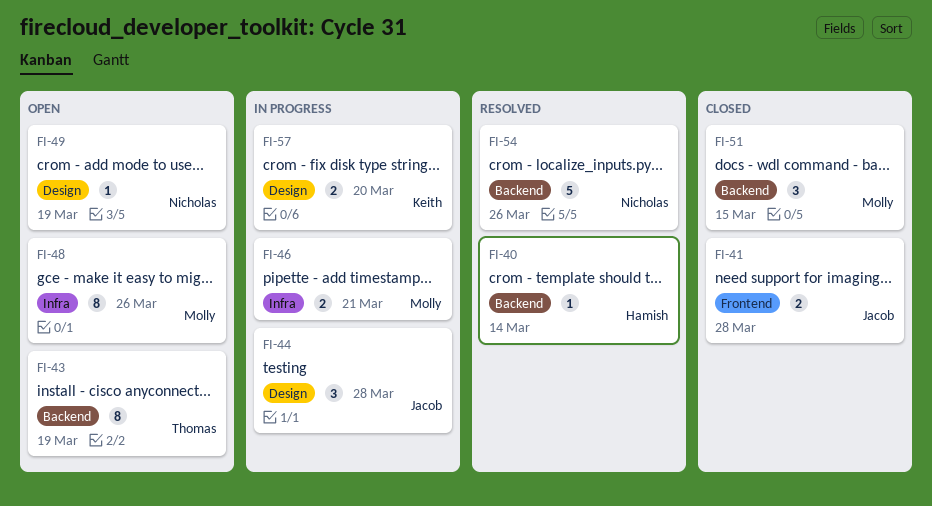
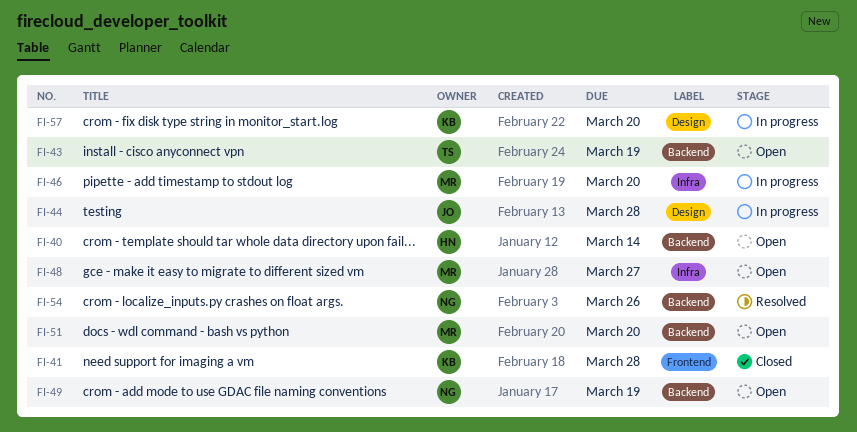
FI-40, status: Resolved -> Open
FI-41, owner: Jacob -> Keith
FI-46, due: Mar 21 -> Mar 20
FI-48, due: Mar 26 -> Mar 27
FI-49, label: Design -> Backend
FI-51, status: Closed -> Open
FI-51, due: Mar 15 -> Mar 20

